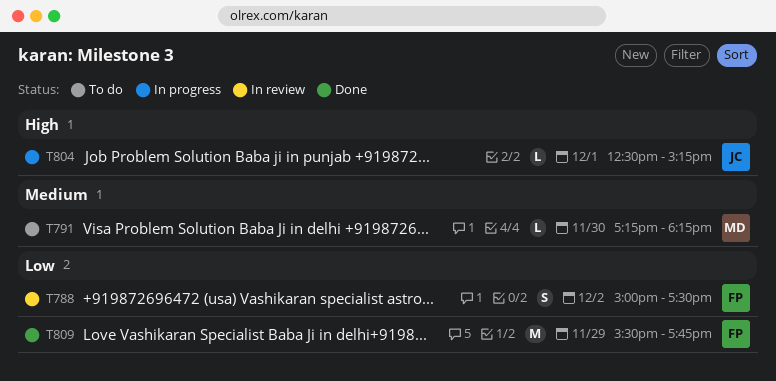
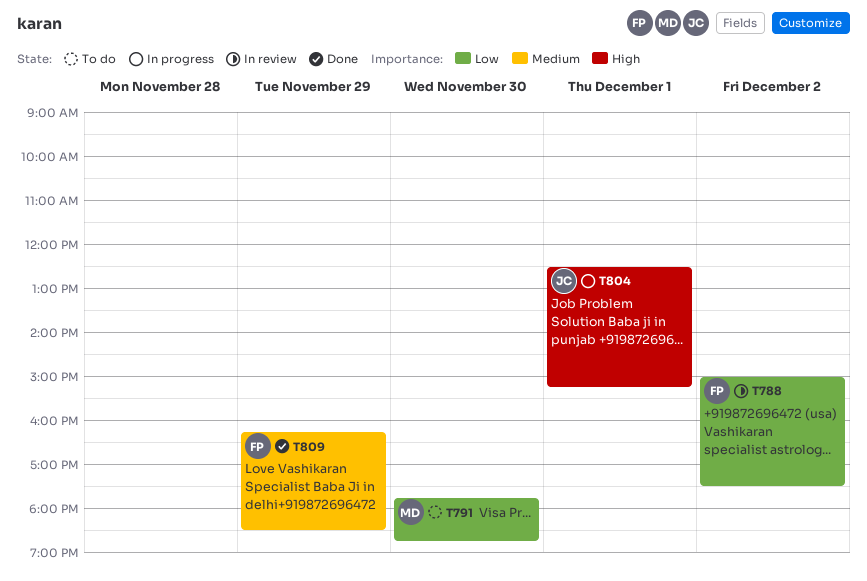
T791, priority: Medium -> Low
T791, begins: 17:15 -> 17:45
T791, ends: 18:15 -> 18:45
T809, priority: Low -> Medium
T809, begins: 15:30 -> 16:15
T809, ends: 17:45 -> 18:30

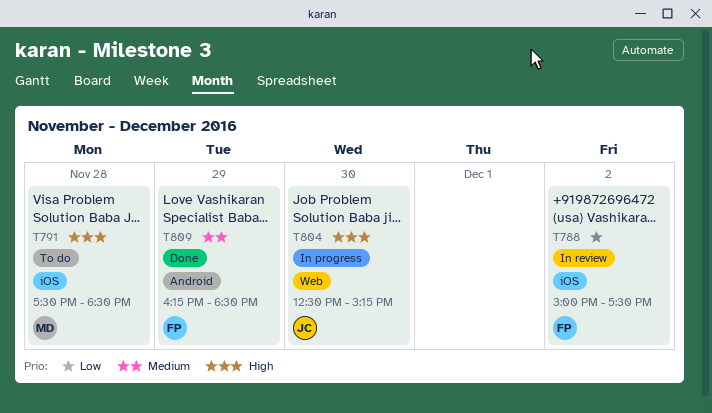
T791, priority: Low -> High
T791, day: Nov 30 -> Nov 28
T791, begins: 17:45 -> 17:30
T791, ends: 18:45 -> 18:30
T804, day: Dec 1 -> Nov 30

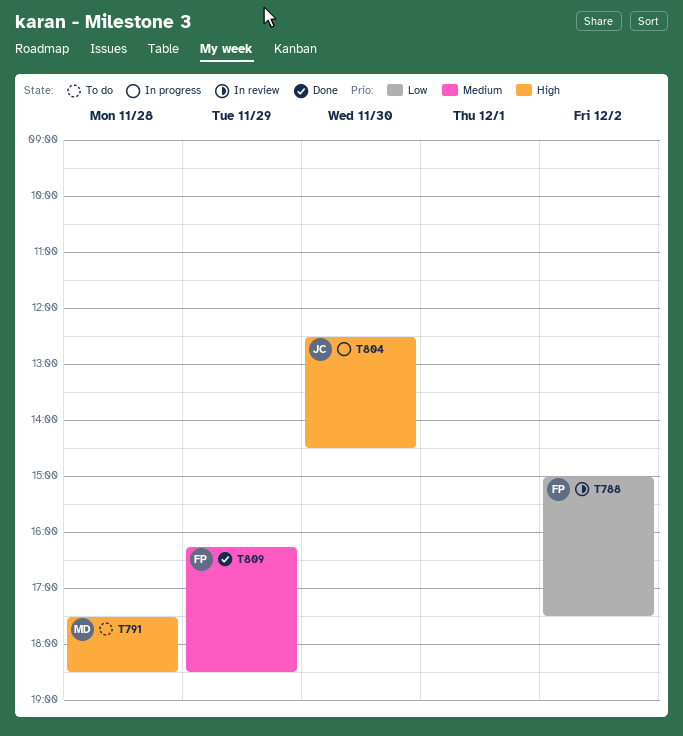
T804, ends: 15:15 -> 14:30

